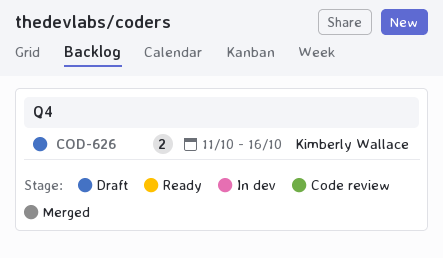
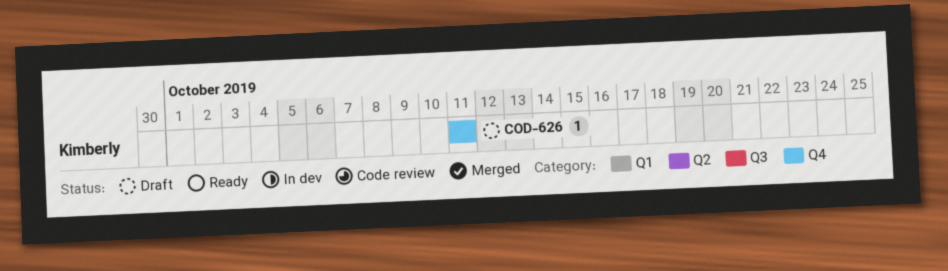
COD-626, estimate: 2 -> 1
COD-626, due: Oct 16 -> Oct 11

